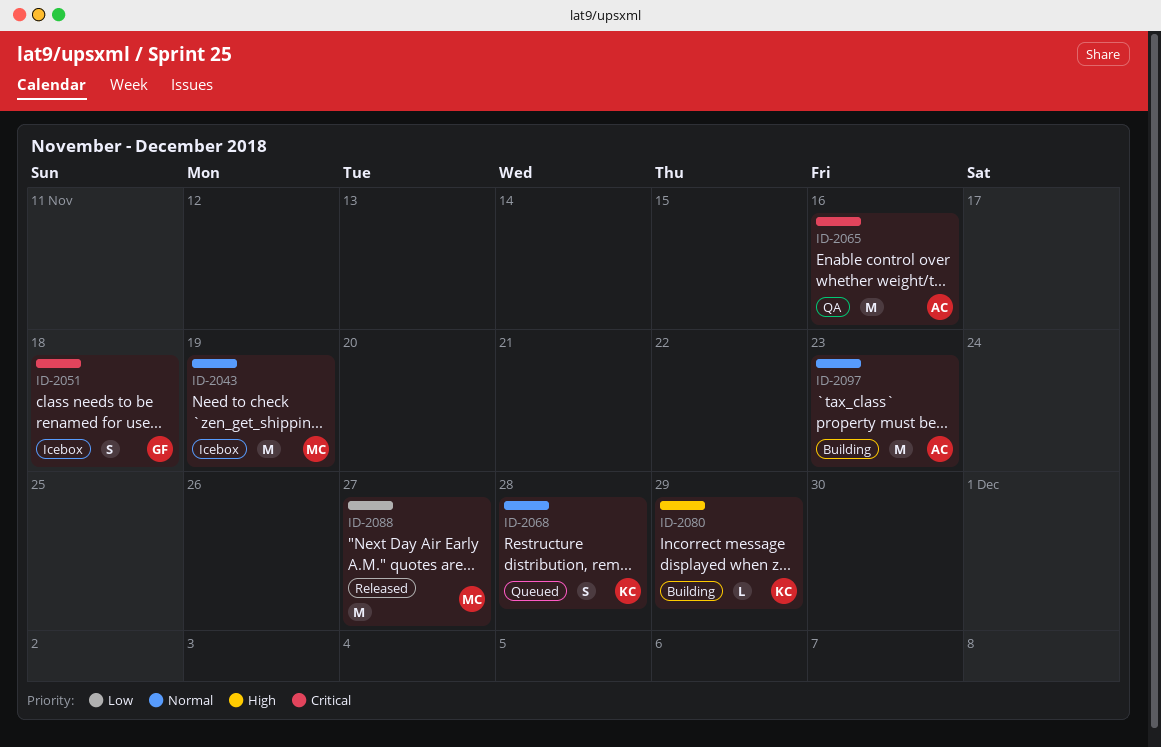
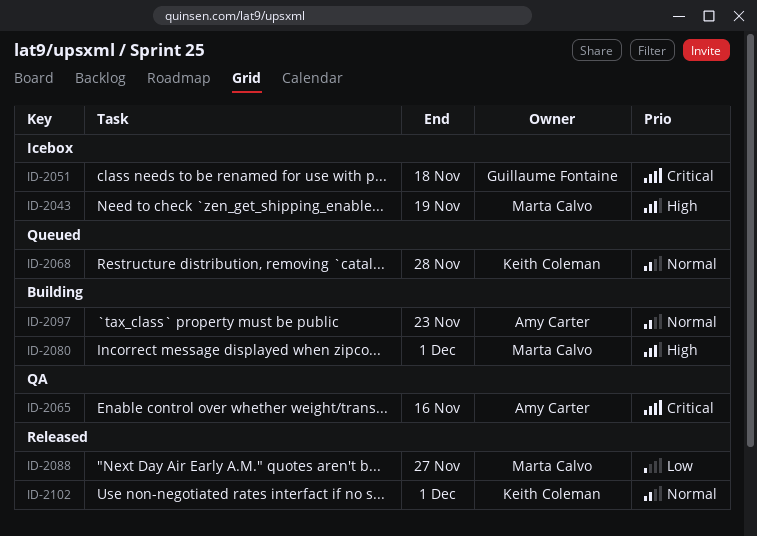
ID-2043, priority: Normal -> High
ID-2080, owner: Keith Coleman -> Marta Calvo
ID-2080, due: Nov 29 -> Dec 1
ID-2102: none -> present

